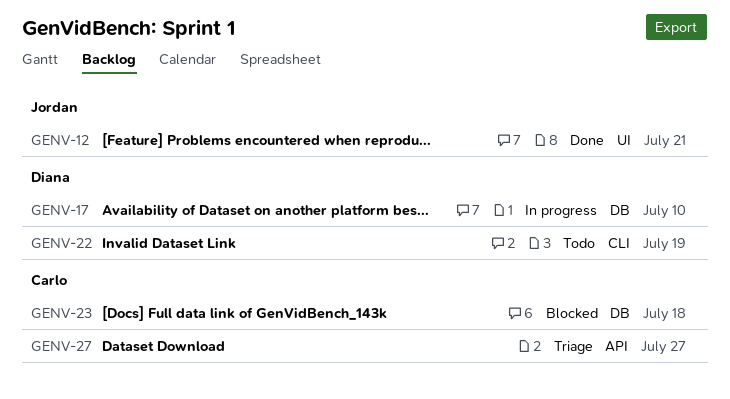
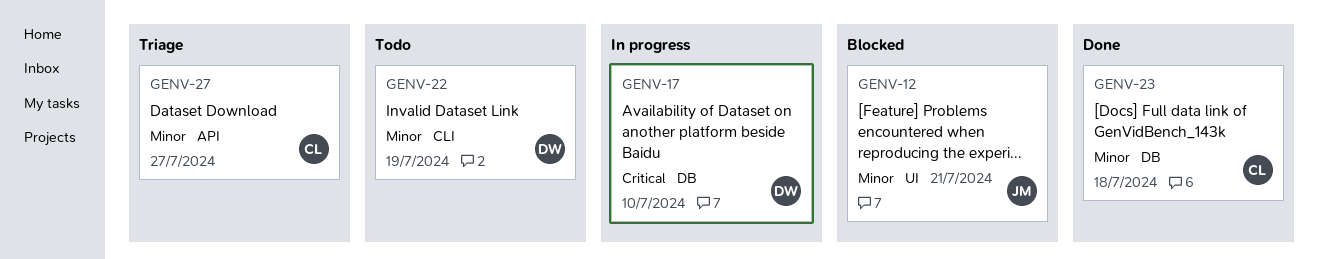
GENV-12, status: Done -> Blocked
GENV-23, status: Blocked -> Done

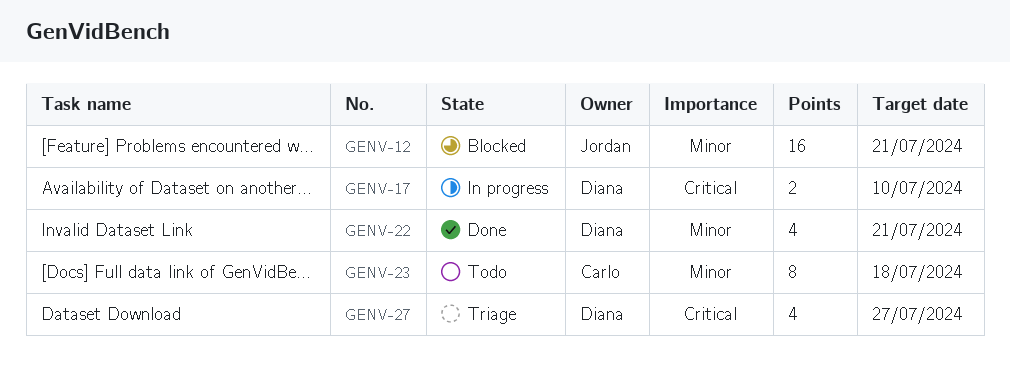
GENV-22, status: Todo -> Done
GENV-22, due: Jul 19 -> Jul 21
GENV-23, status: Done -> Todo
GENV-27, owner: Carlo -> Diana
GENV-27, priority: Minor -> Critical

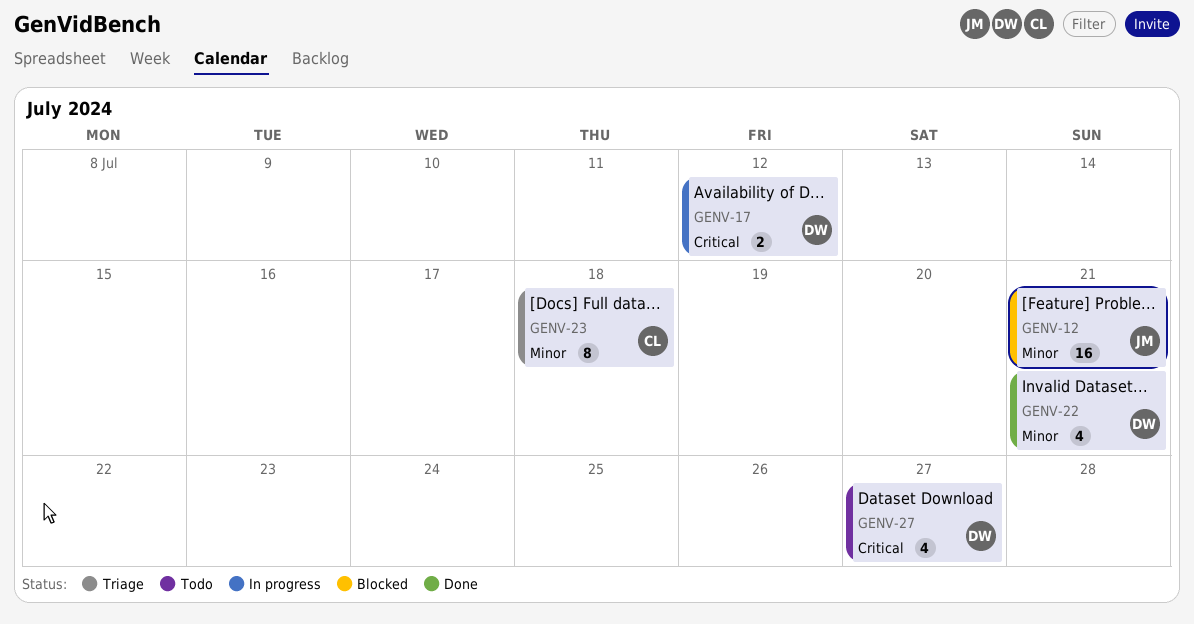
GENV-17, due: Jul 10 -> Jul 12
GENV-23, status: Todo -> Triage
GENV-27, status: Triage -> Todo

